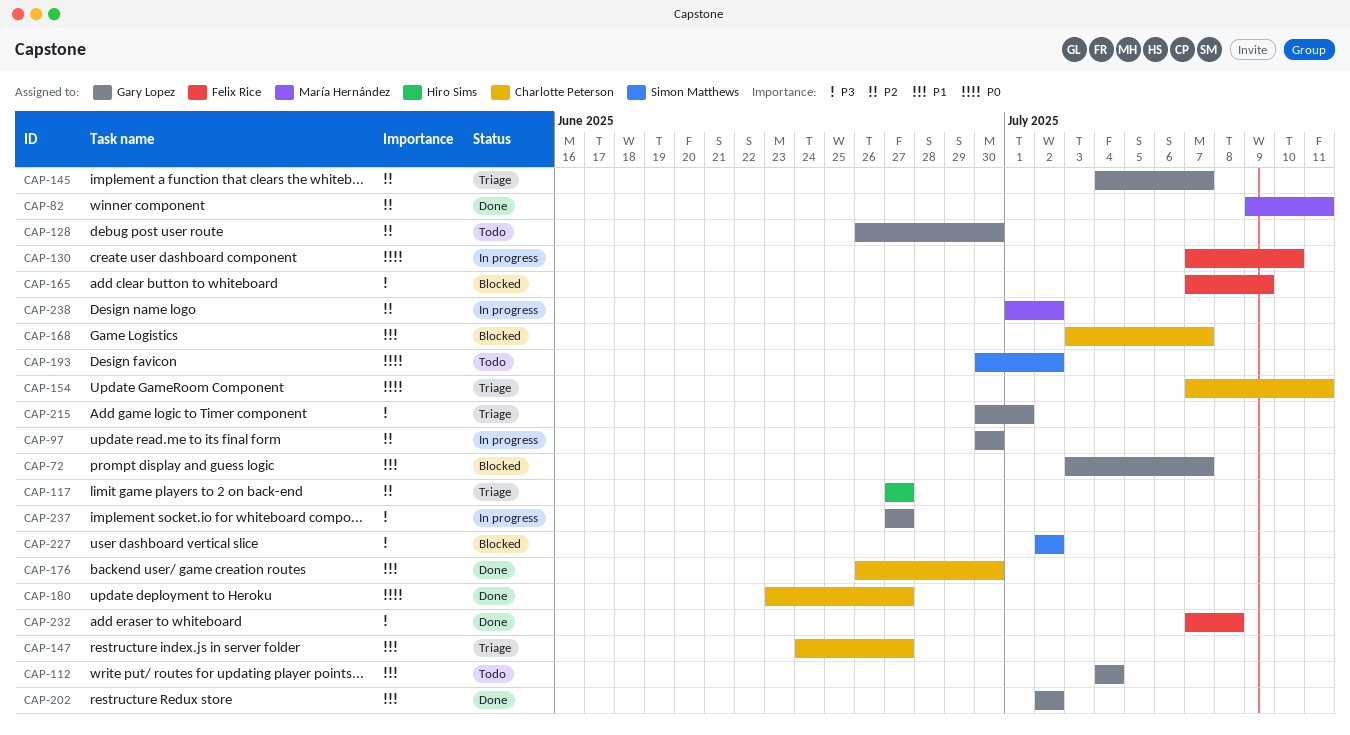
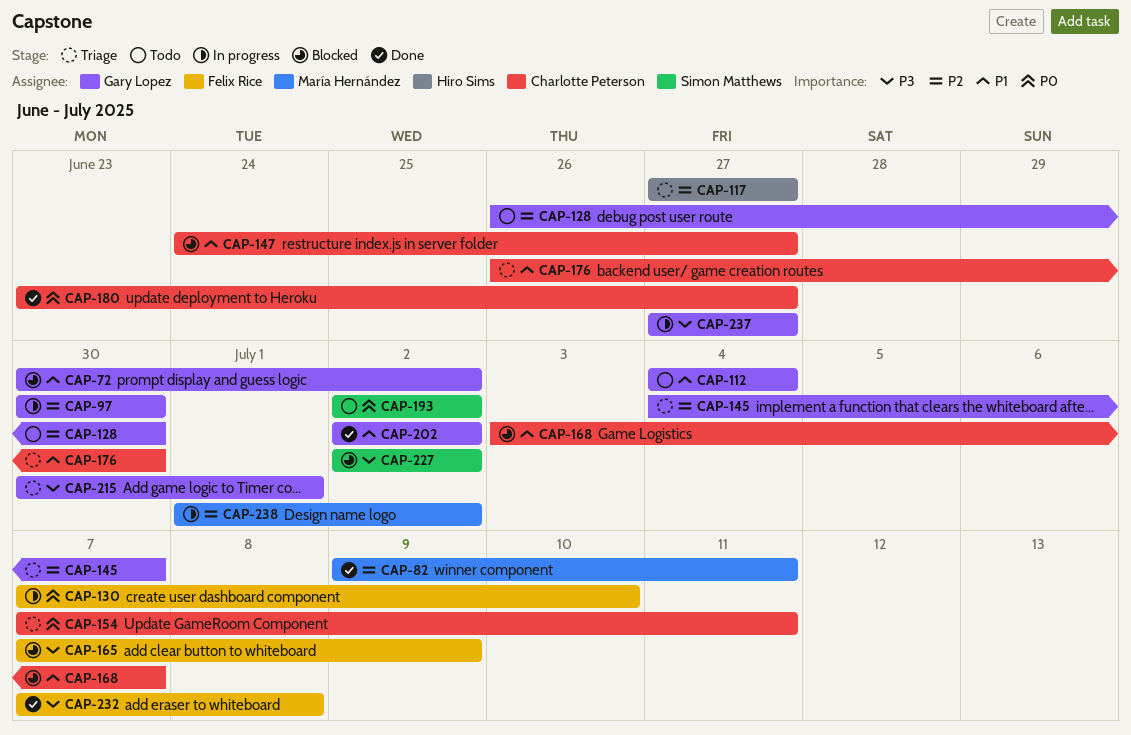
CAP-72, start: Jul 3 -> Jun 30
CAP-72, due: Jul 7 -> Jul 2
CAP-147, status: Triage -> Blocked
CAP-176, status: Done -> Triage
CAP-193, start: Jun 30 -> Jul 2

